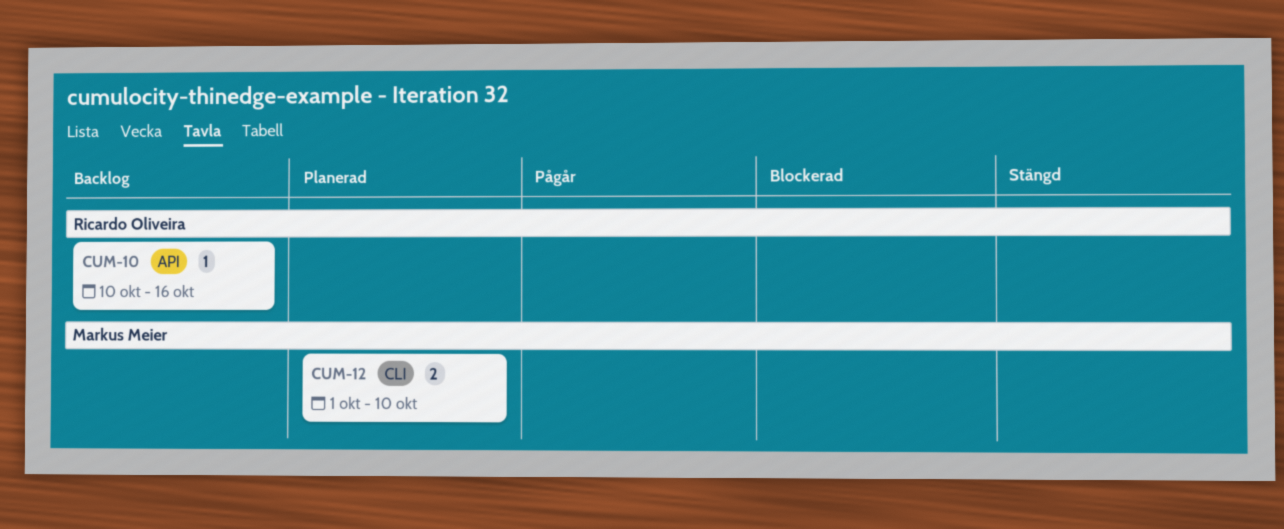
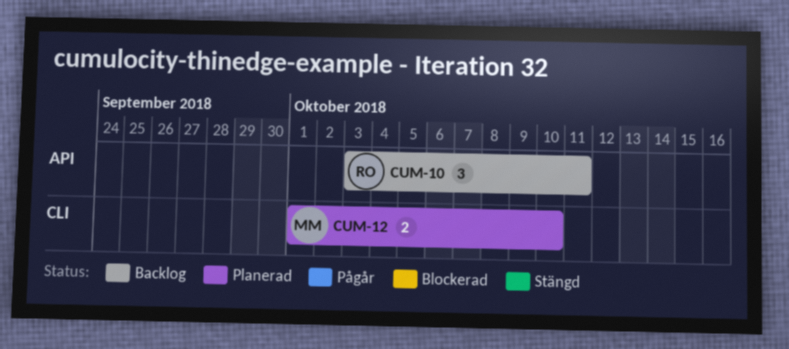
CUM-10, estimate: 1 -> 3
CUM-10, start: Oct 10 -> Oct 3
CUM-10, due: Oct 16 -> Oct 11

